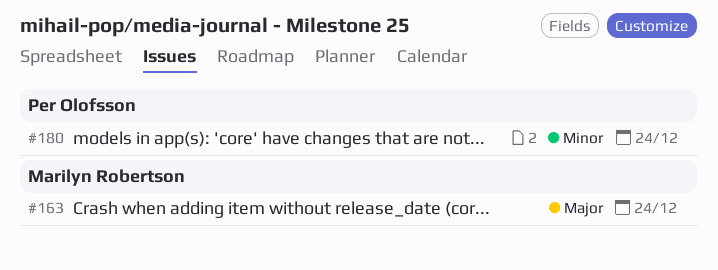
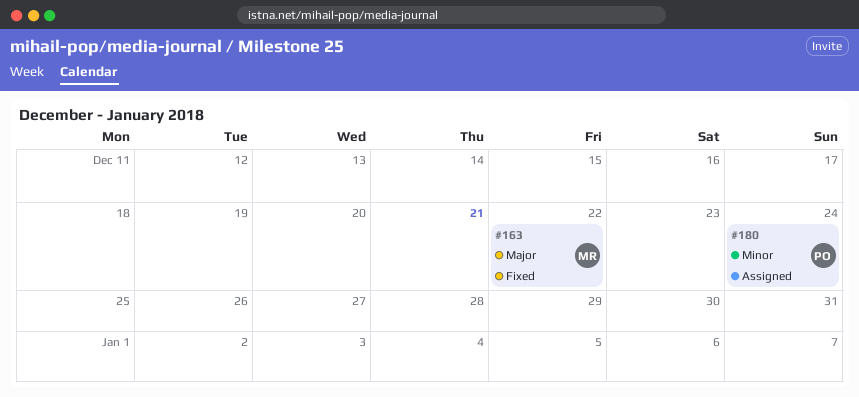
#163, due: Dec 24 -> Dec 22

